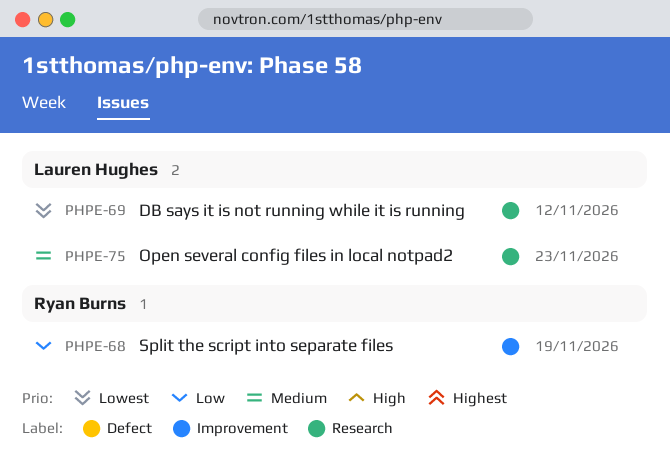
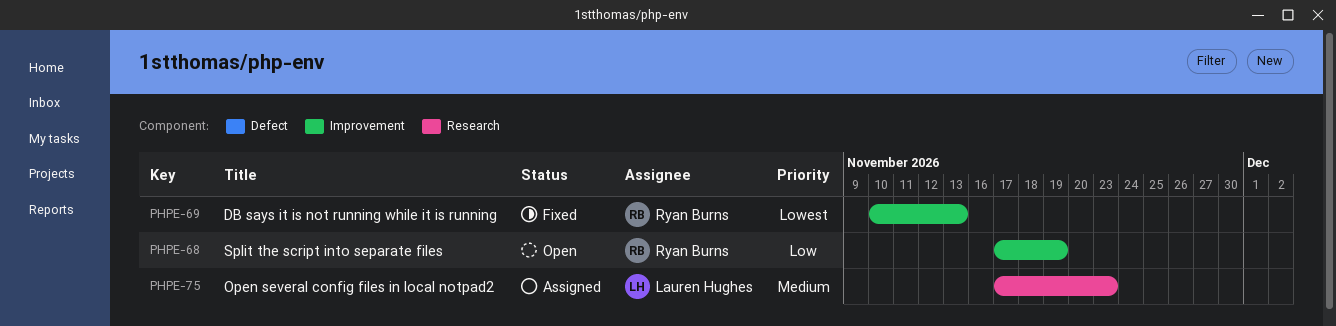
PHPE-69, owner: Lauren Hughes -> Ryan Burns
PHPE-69, label: Research -> Improvement
PHPE-69, due: Nov 12 -> Nov 13

